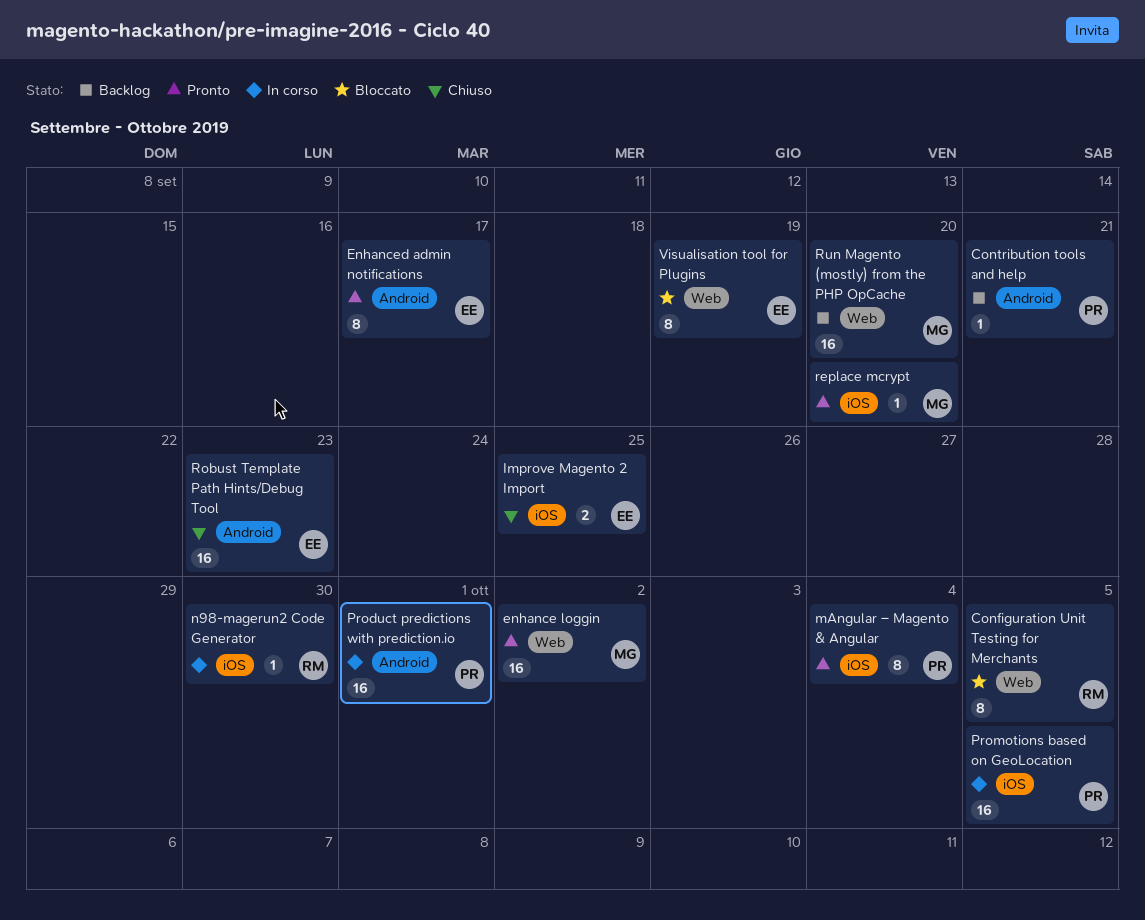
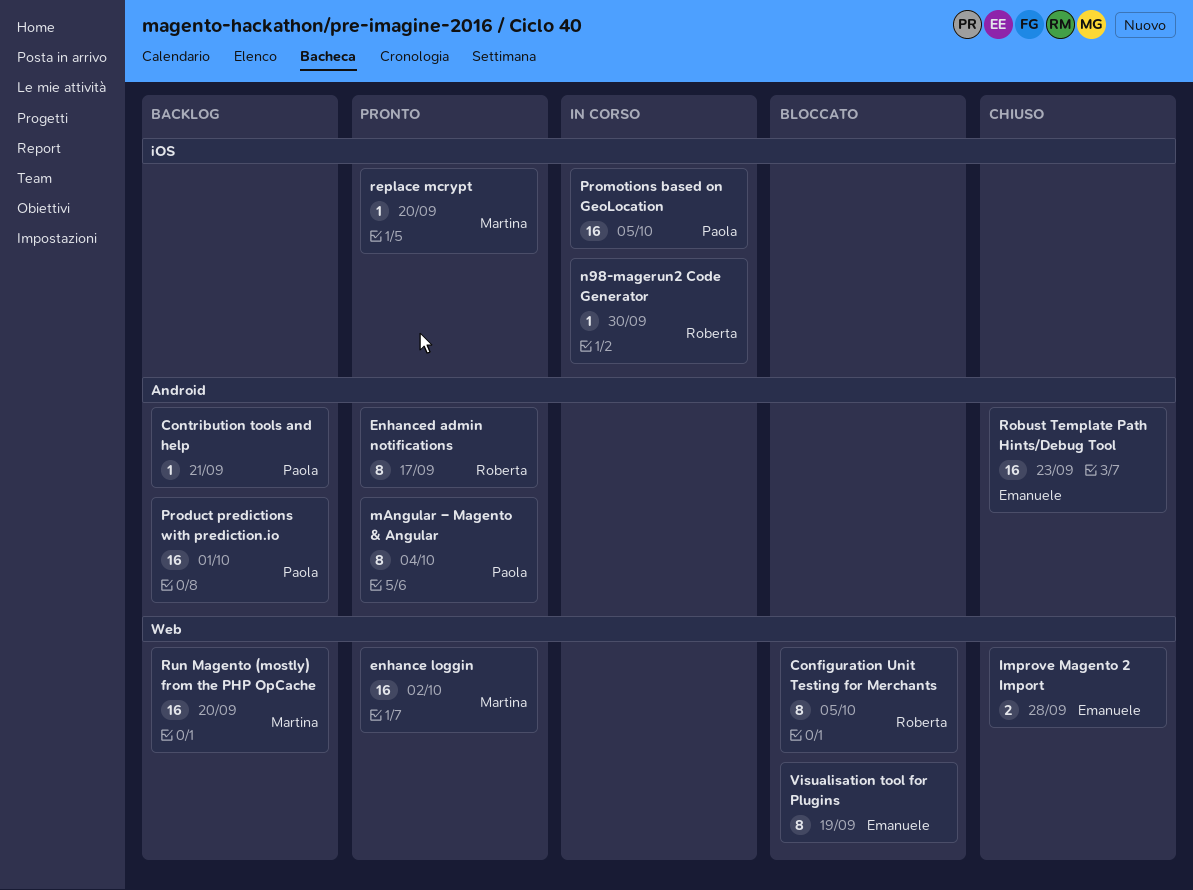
Enhanced admin notifications, owner: Emanuele -> Roberta
Improve Magento 2 Import, label: iOS -> Web
Improve Magento 2 Import, due: Sep 25 -> Sep 28
mAngular – Magento & Angular, label: iOS -> Android
Product predictions with prediction.io, status: In corso -> Backlog

